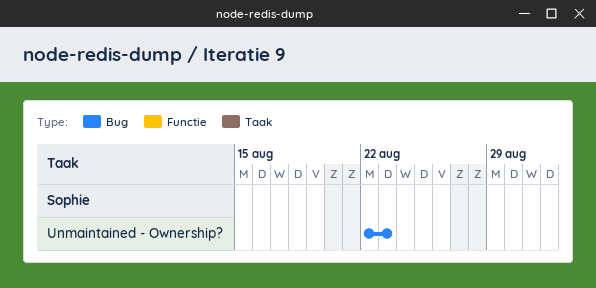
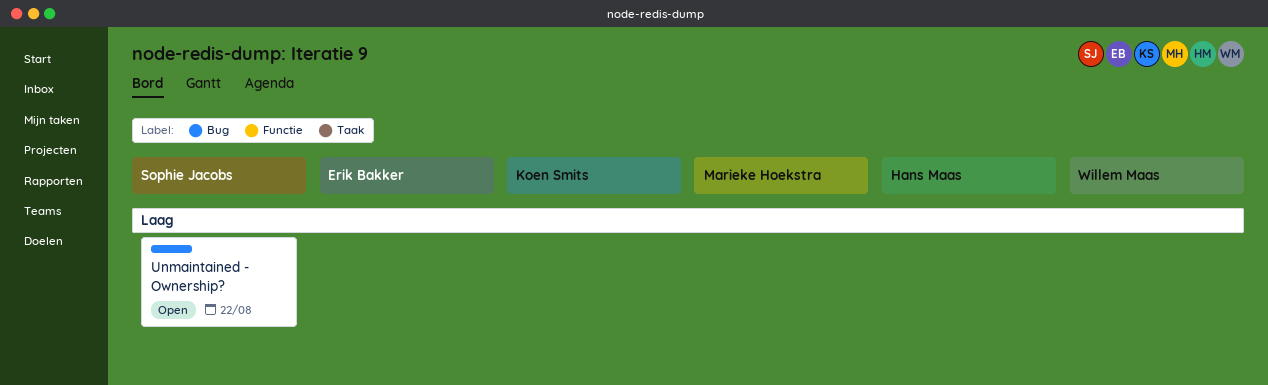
Unmaintained - Ownership?, due: Aug 23 -> Aug 22

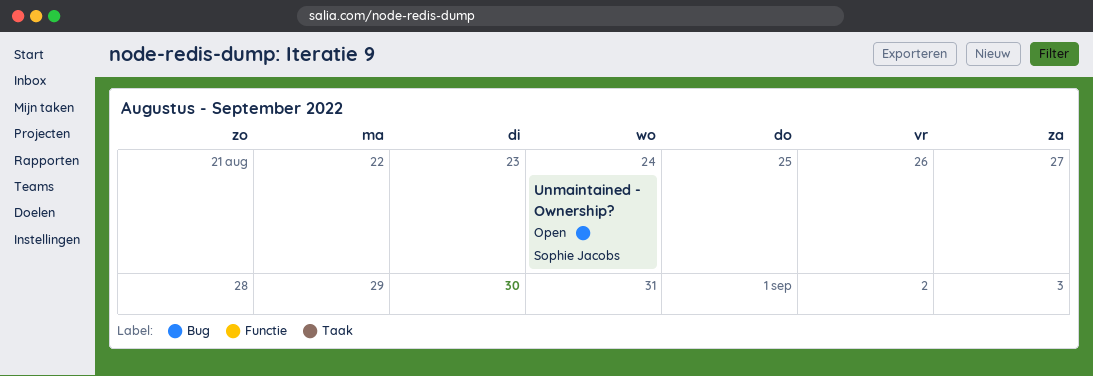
Unmaintained - Ownership?, due: Aug 22 -> Aug 24

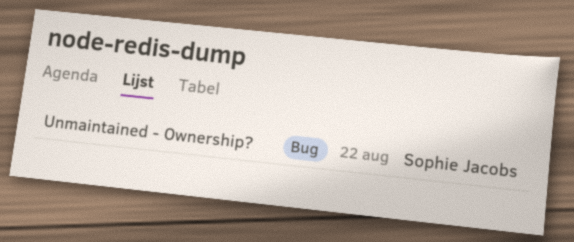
Unmaintained - Ownership?, due: Aug 24 -> Aug 22

